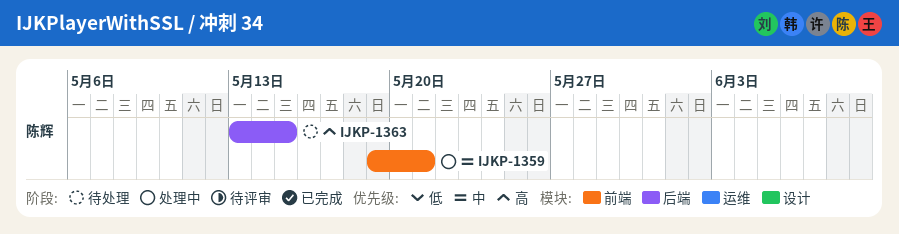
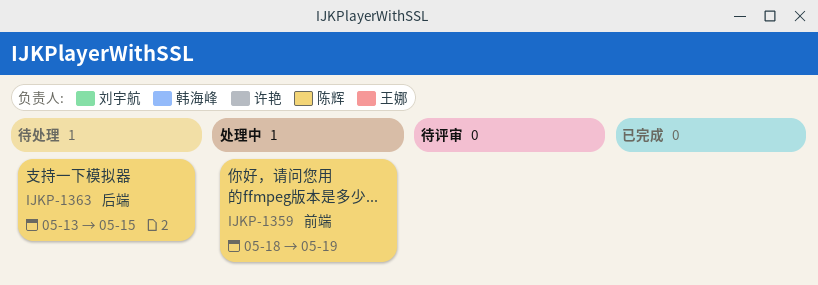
IJKP-1359, start: May 19 -> May 18
IJKP-1359, due: May 21 -> May 19

